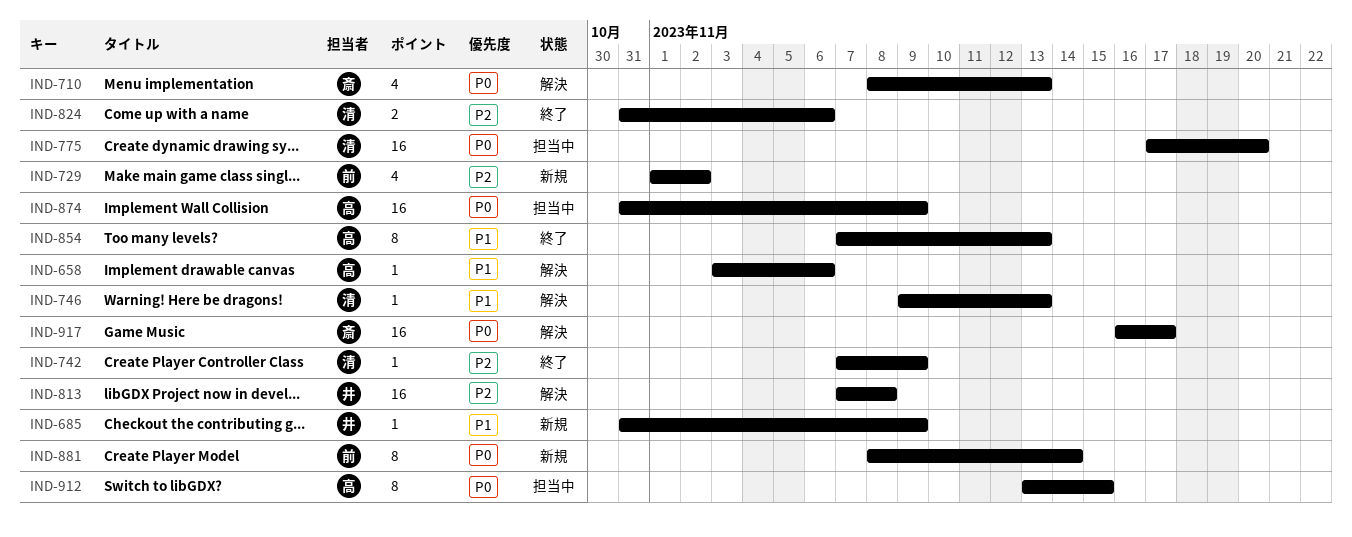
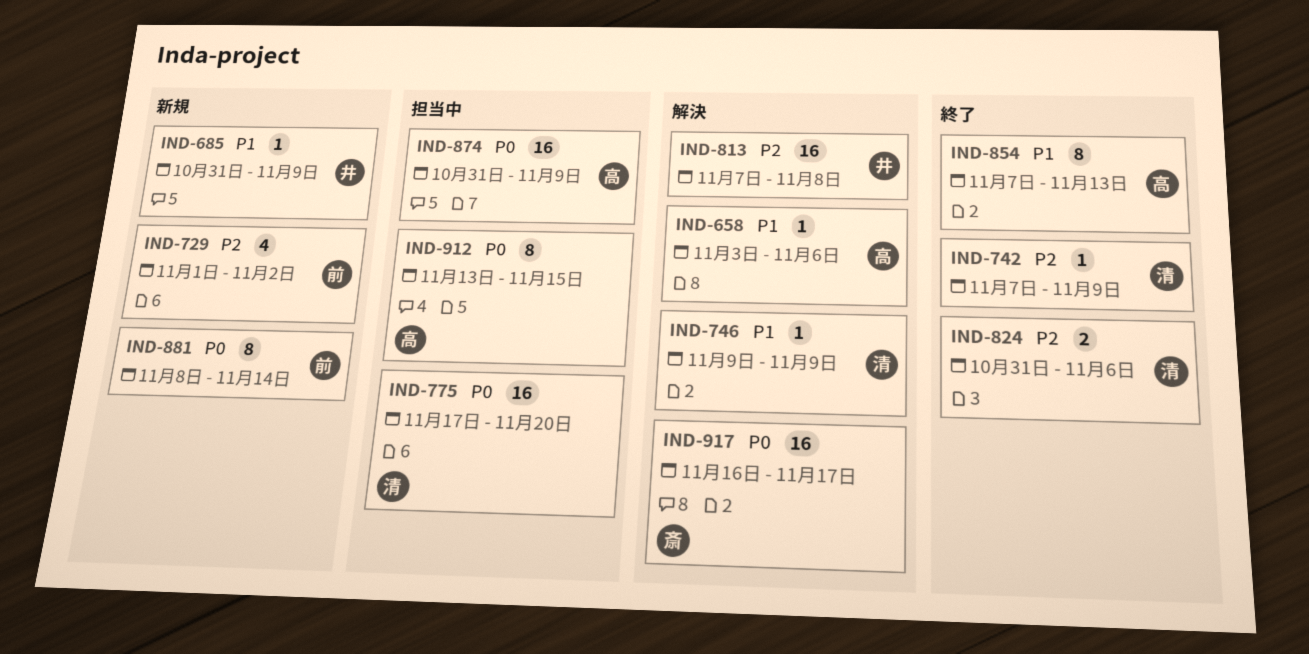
IND-710: present -> none
IND-746, due: Nov 13 -> Nov 9

